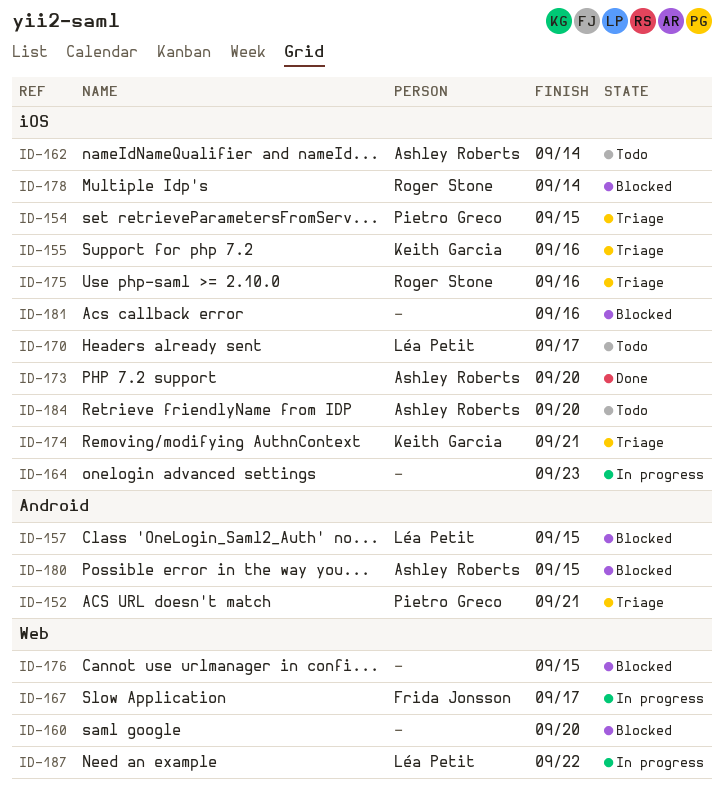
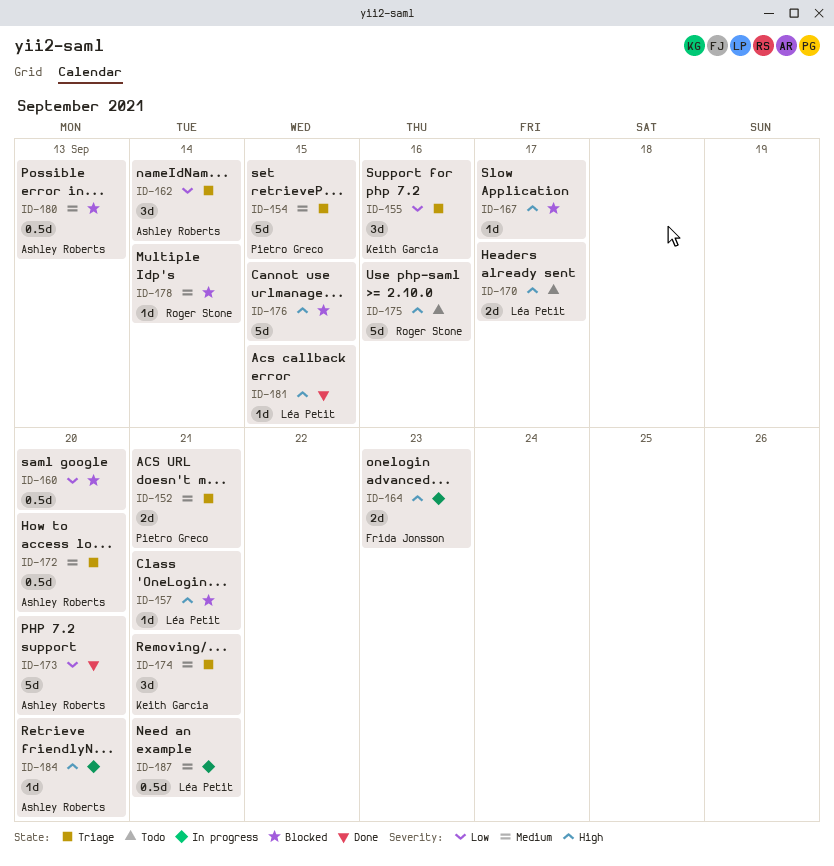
ID-157, due: Sep 15 -> Sep 21
ID-162, status: Todo -> Triage
ID-164, owner: none -> Frida Jonsson
ID-167, status: In progress -> Blocked
ID-167, owner: Frida Jonsson -> none
ID-172: none -> present
ID-175, status: Triage -> Todo
ID-180, due: Sep 15 -> Sep 13
ID-181, status: Blocked -> Done
ID-181, owner: none -> Léa Petit
ID-181, due: Sep 16 -> Sep 15
ID-184, status: Todo -> In progress
ID-187, due: Sep 22 -> Sep 21

